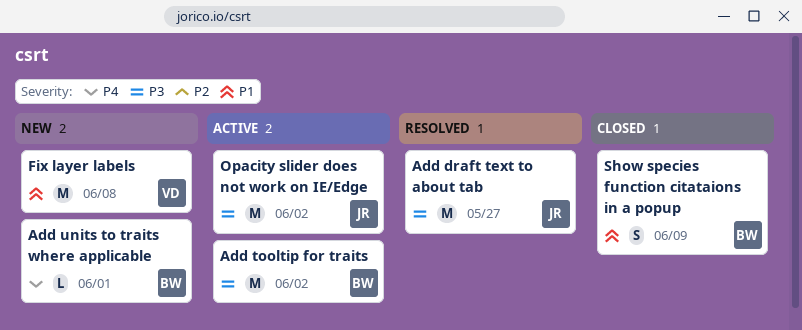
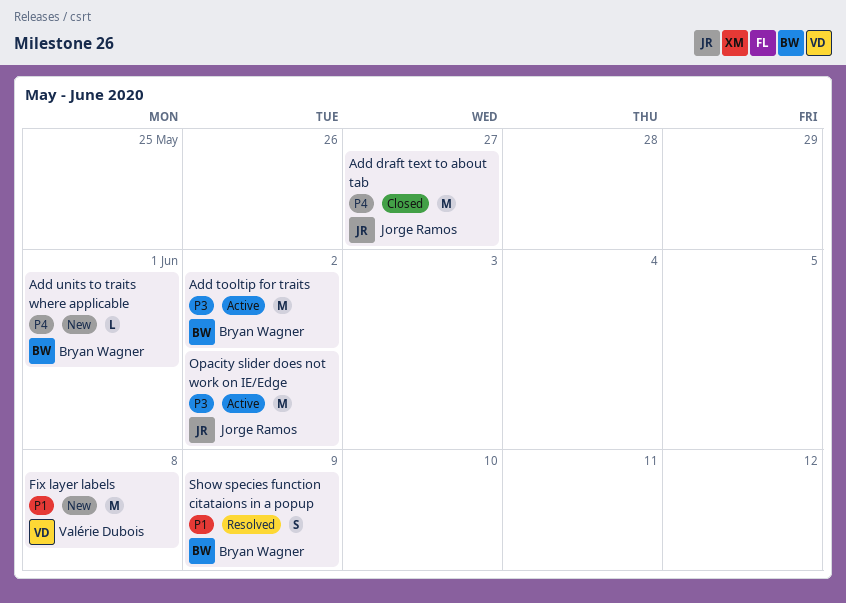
Add draft text to about tab, status: Resolved -> Closed
Add draft text to about tab, priority: P3 -> P4
Show species function citataions in a popup, status: Closed -> Resolved

